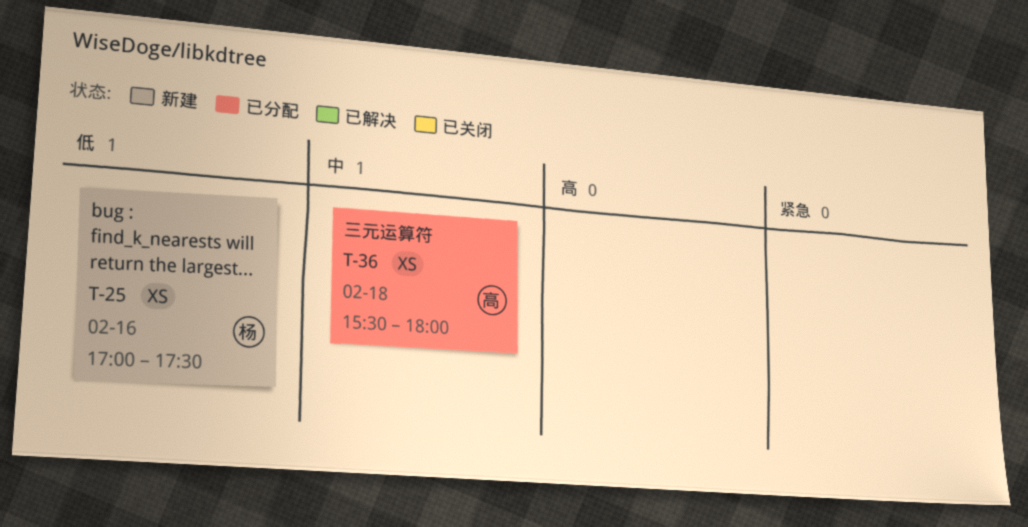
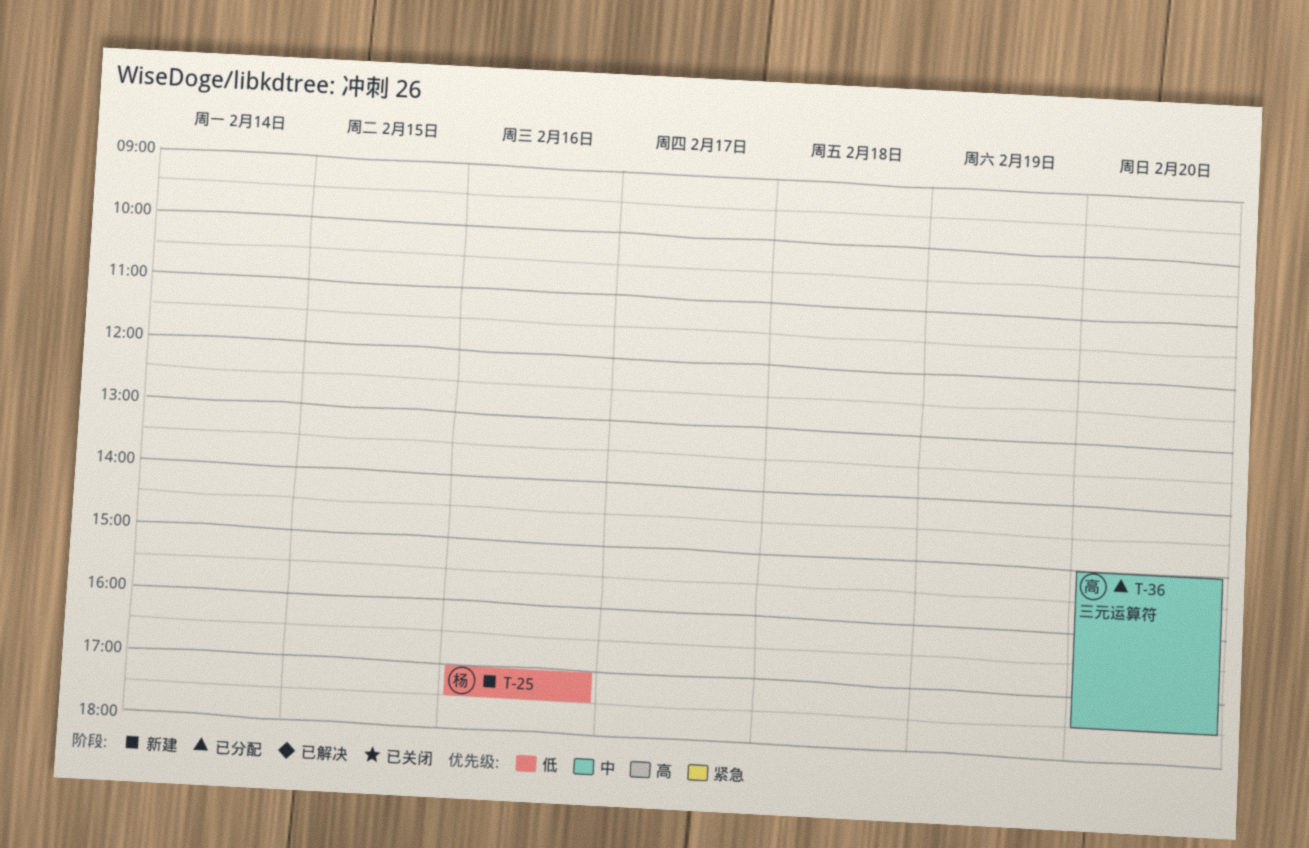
T-36, day: Feb 18 -> Feb 20
T-36, begins: 15:30 -> 15:00
T-36, ends: 18:00 -> 17:30

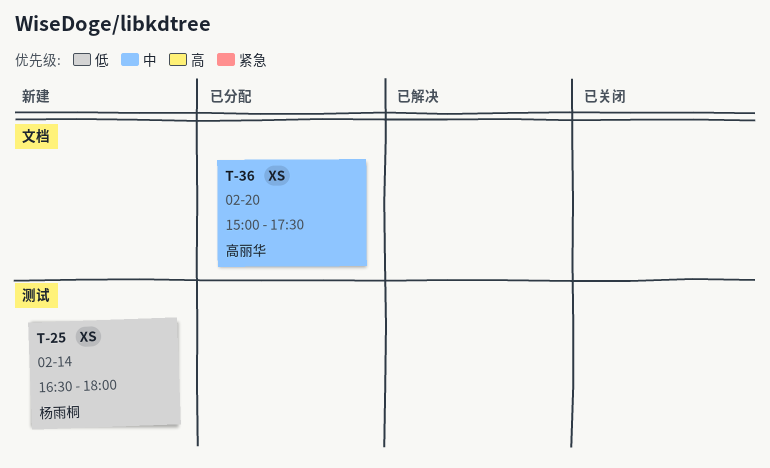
T-25, day: Feb 16 -> Feb 14
T-25, begins: 17:00 -> 16:30
T-25, ends: 17:30 -> 18:00

